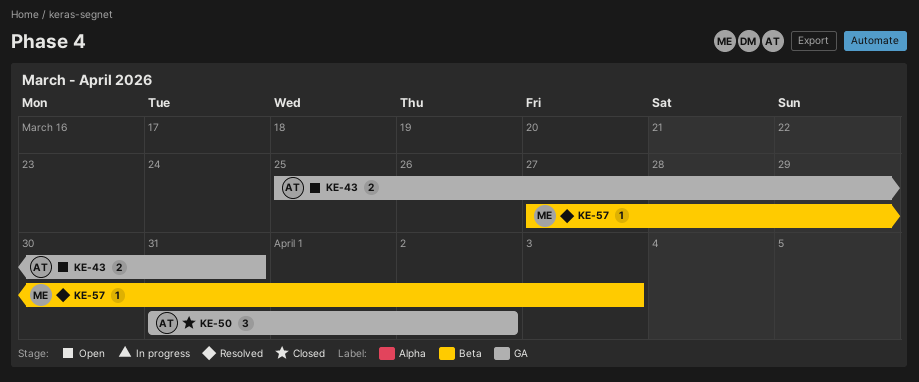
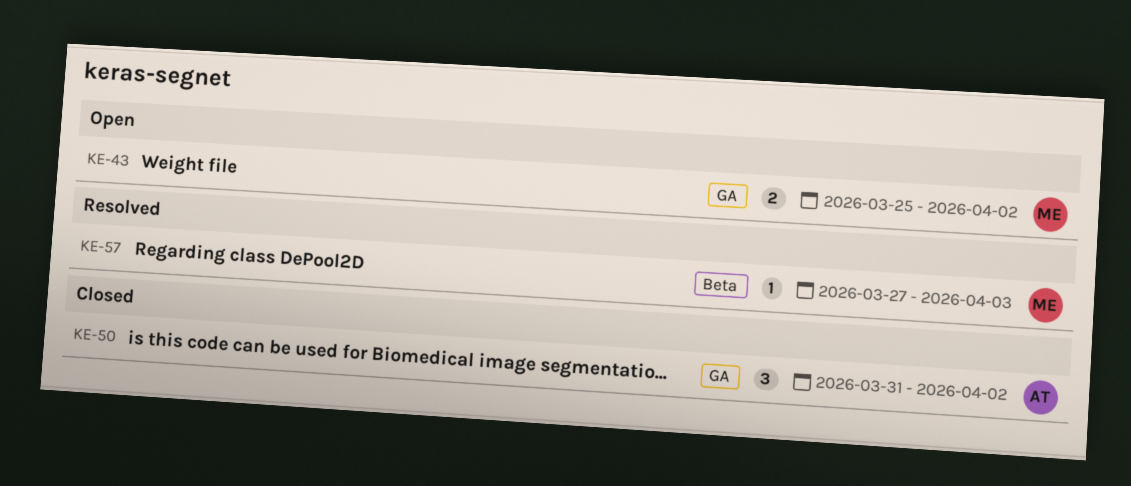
KE-43, owner: AT -> ME
KE-43, due: Mar 31 -> Apr 2

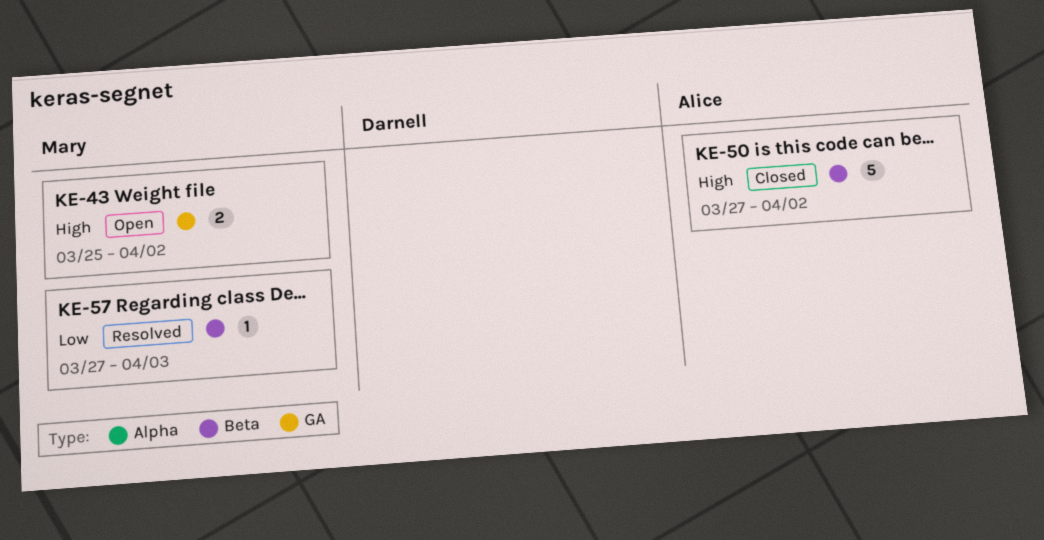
KE-50, label: GA -> Beta
KE-50, estimate: 3 -> 5
KE-50, start: Mar 31 -> Mar 27

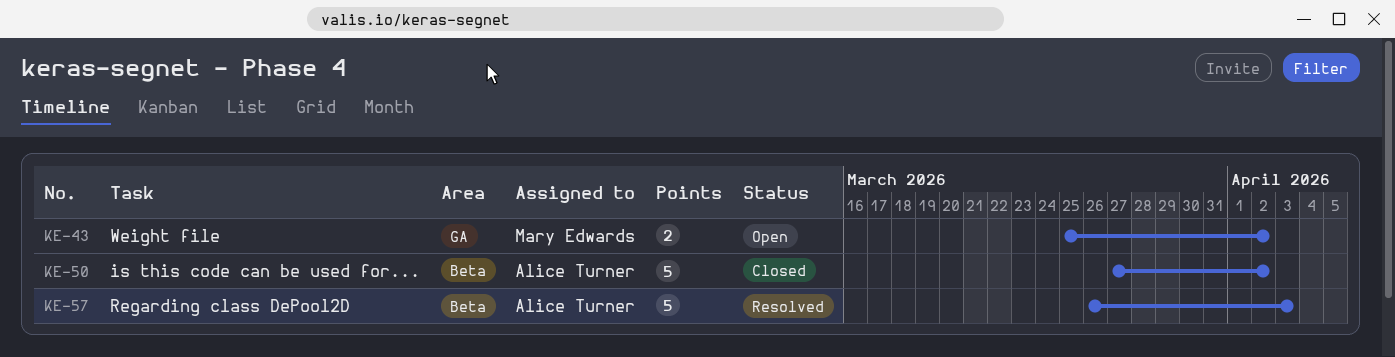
KE-57, owner: Mary Edwards -> Alice Turner
KE-57, estimate: 1 -> 5
KE-57, start: Mar 27 -> Mar 26

